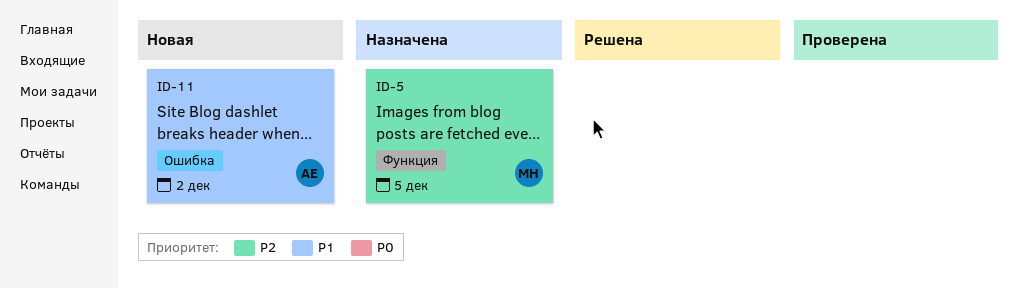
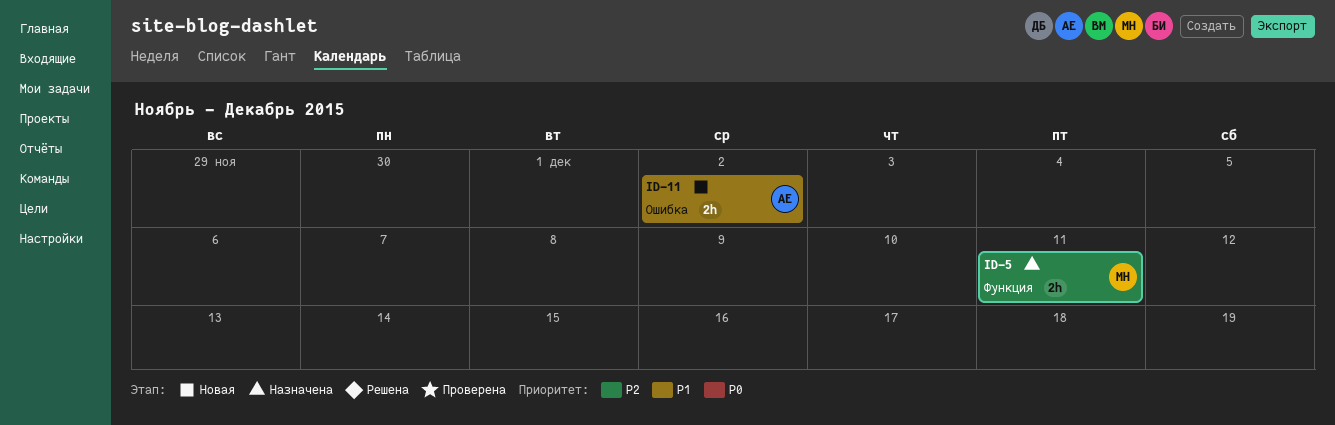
ID-5, due: Dec 5 -> Dec 11

